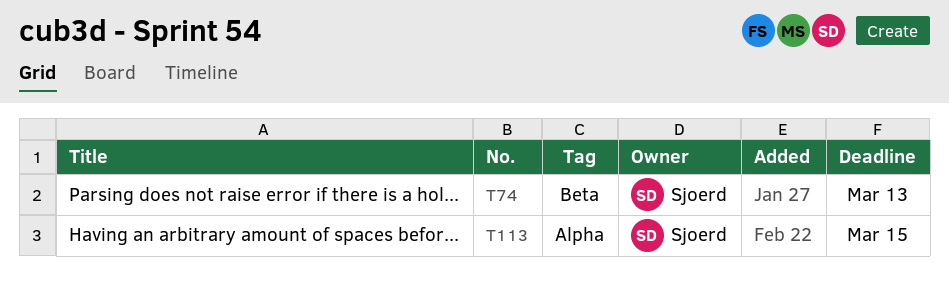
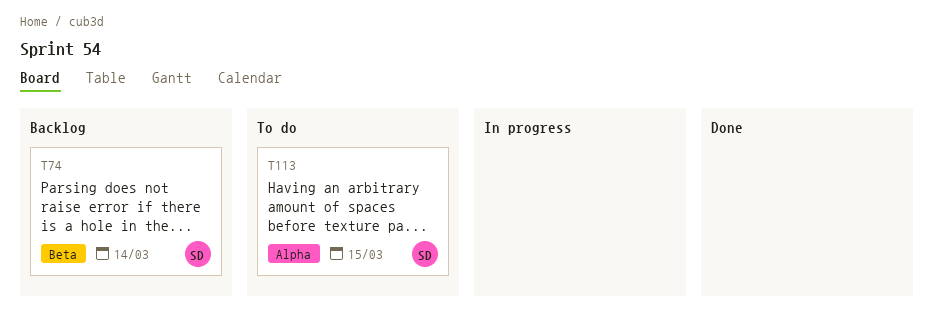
T74, due: Mar 13 -> Mar 14

